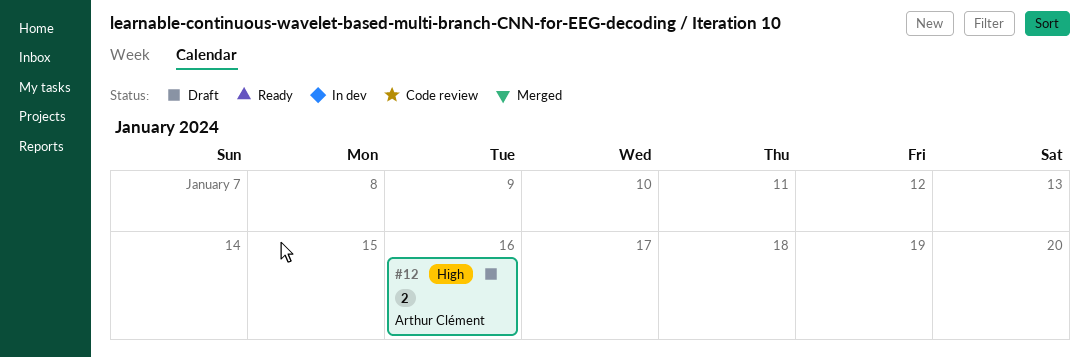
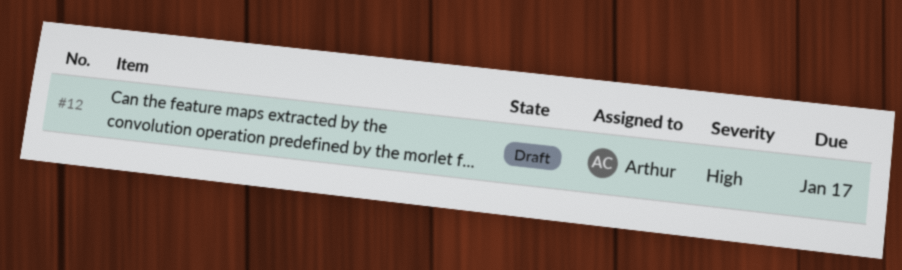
#12, due: Jan 16 -> Jan 17

